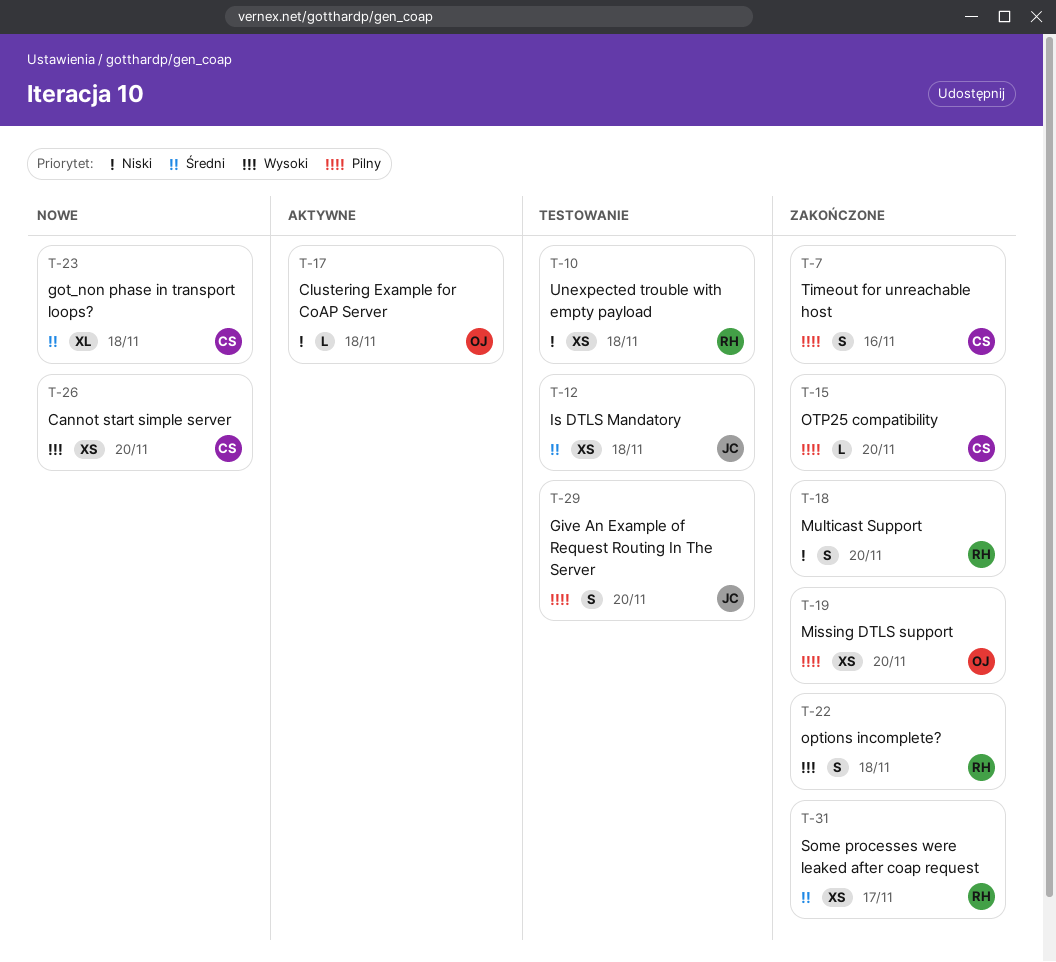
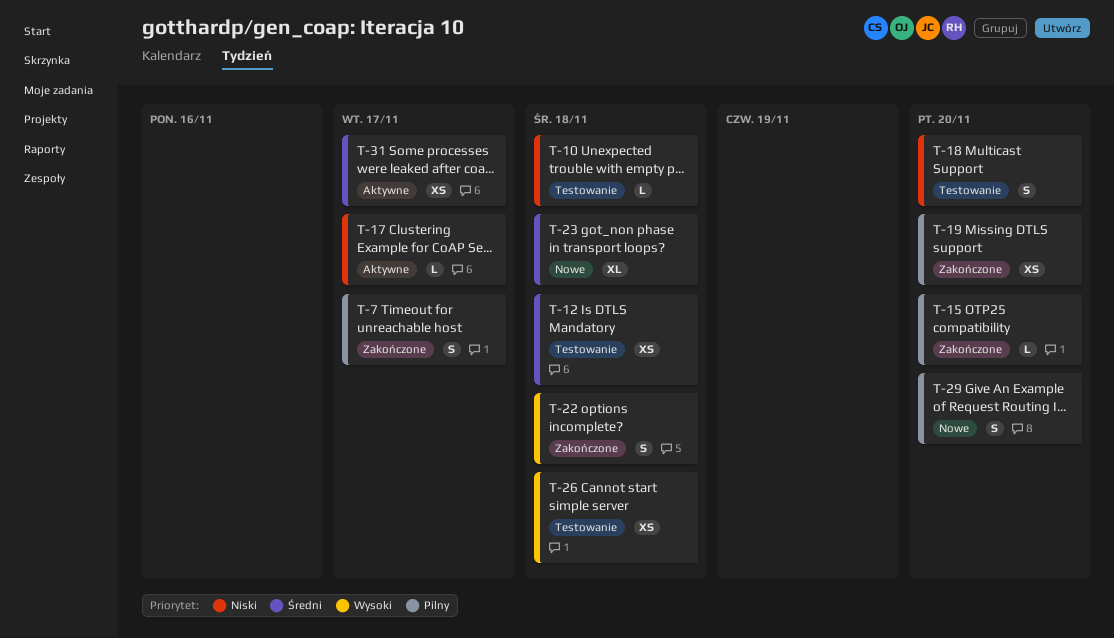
T-7, due: Nov 16 -> Nov 17
T-10, estimate: XS -> L
T-17, due: Nov 18 -> Nov 17
T-18, status: Zakończone -> Testowanie
T-26, status: Nowe -> Testowanie
T-26, due: Nov 20 -> Nov 18
T-29, status: Testowanie -> Nowe
T-31, status: Zakończone -> Aktywne

